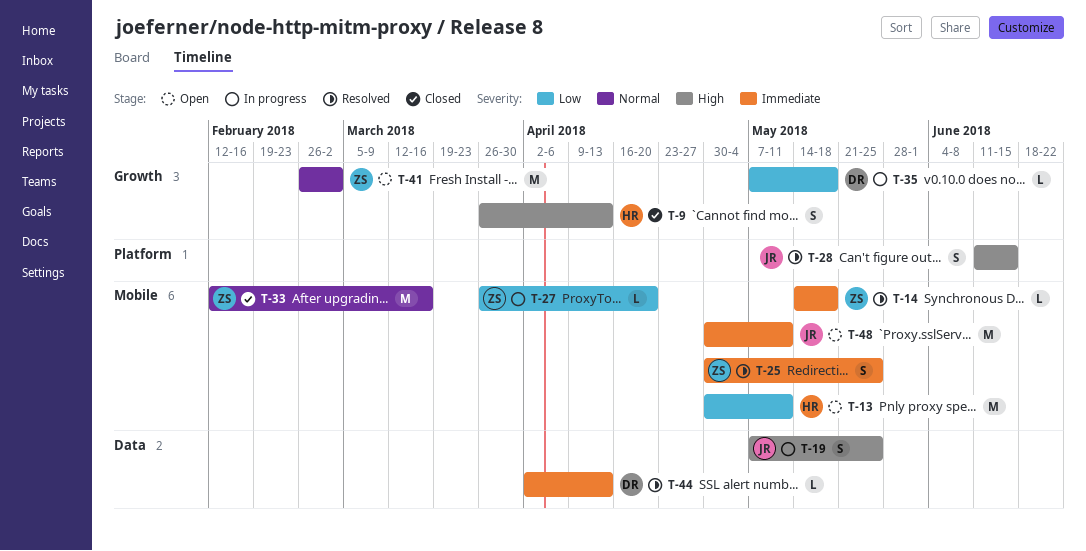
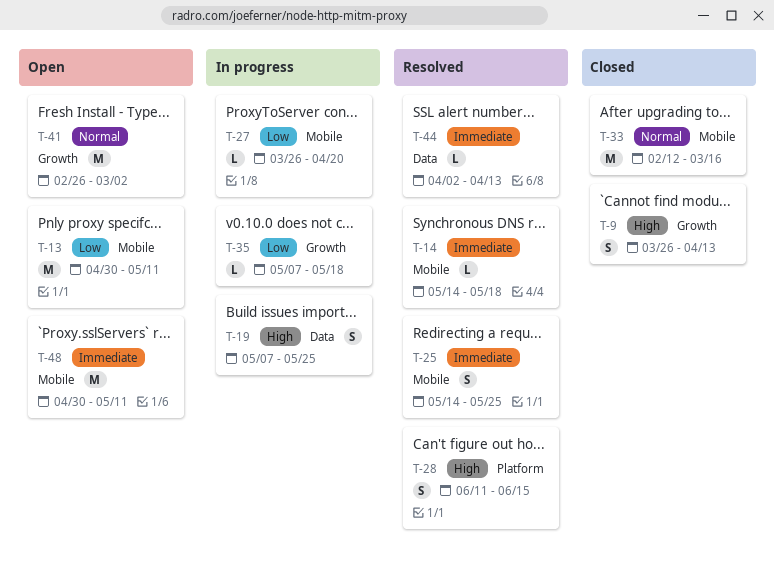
T-25, start: Apr 30 -> May 14

